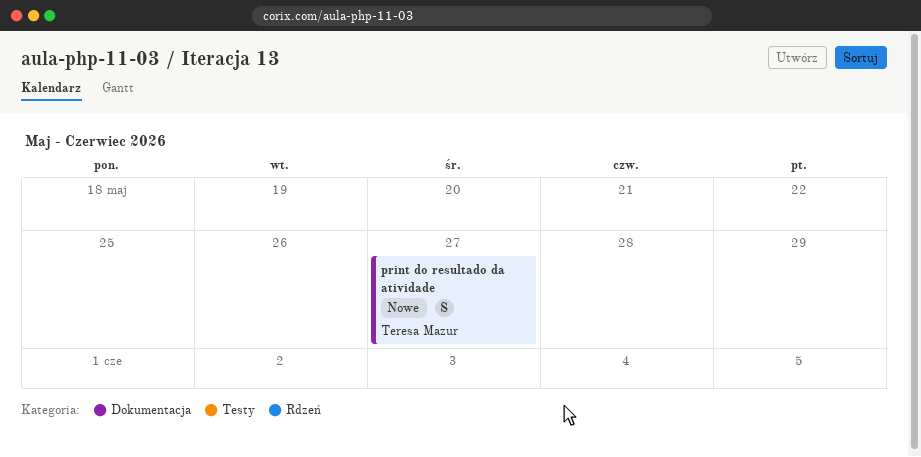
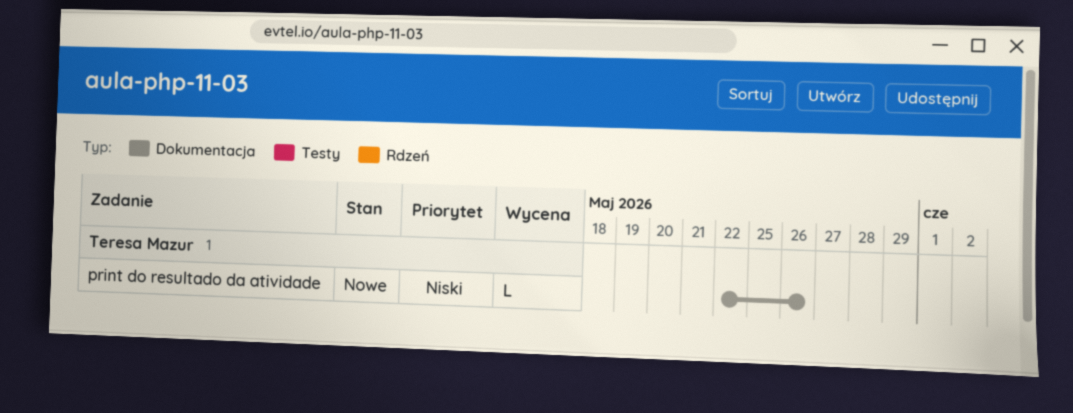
print do resultado da atividade, estimate: S -> L
print do resultado da atividade, due: May 27 -> May 26

